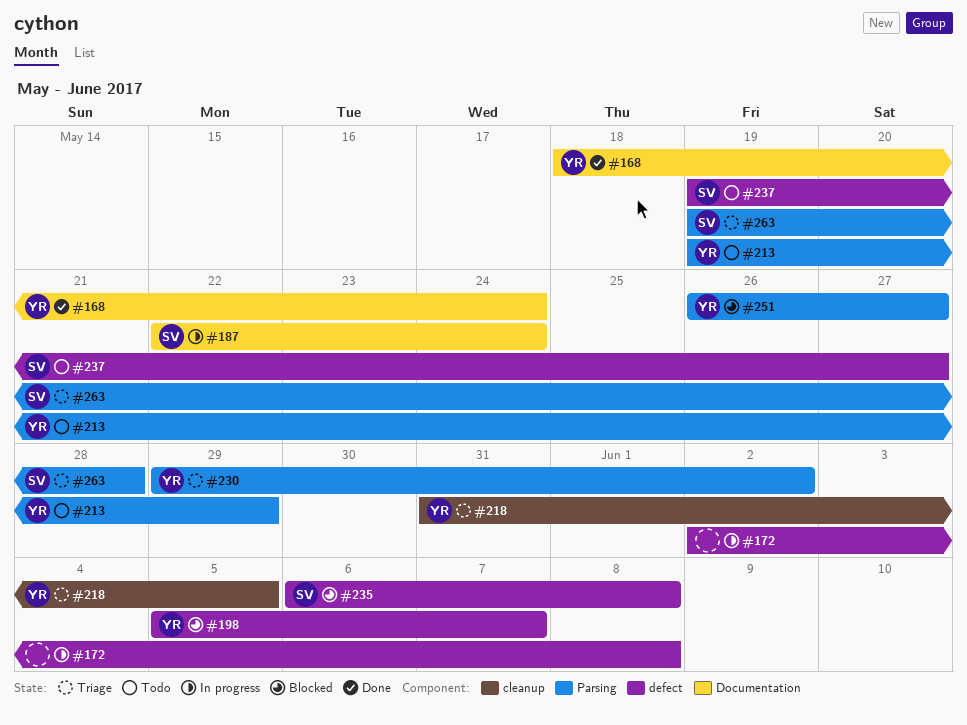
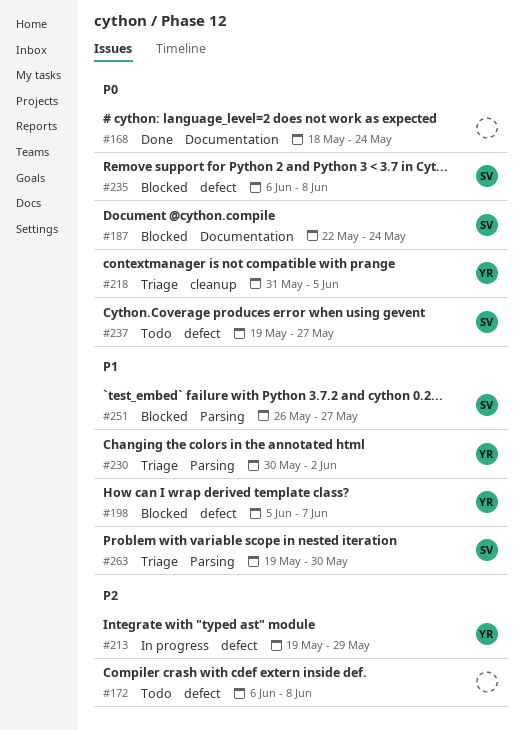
#168, owner: YR -> none
#172, status: In progress -> Todo
#172, start: Jun 2 -> Jun 6
#187, status: In progress -> Blocked
#213, status: Todo -> In progress
#213, label: Parsing -> defect
#230, start: May 29 -> May 30
#251, owner: YR -> SV
#263, due: May 28 -> May 30

